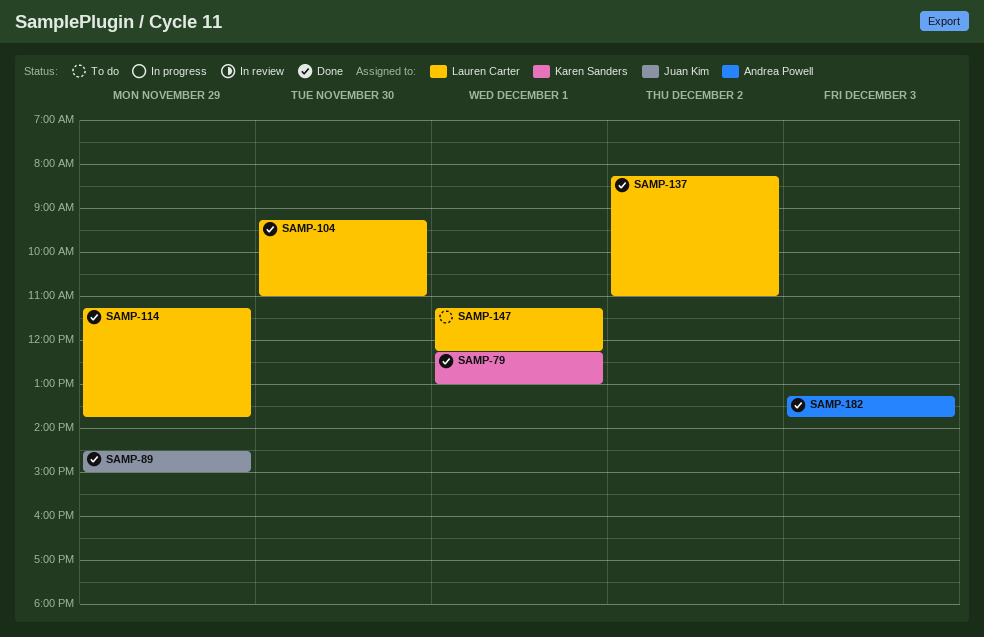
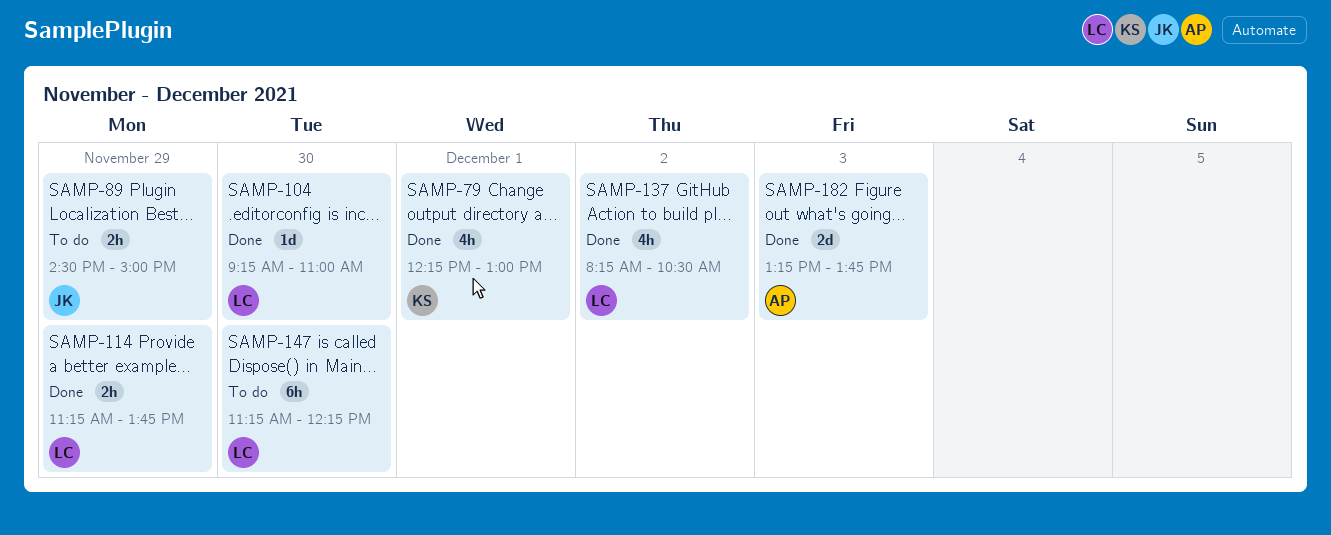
SAMP-89, status: Done -> To do
SAMP-137, ends: 11:00 -> 10:30
SAMP-147, day: Dec 1 -> Nov 30

